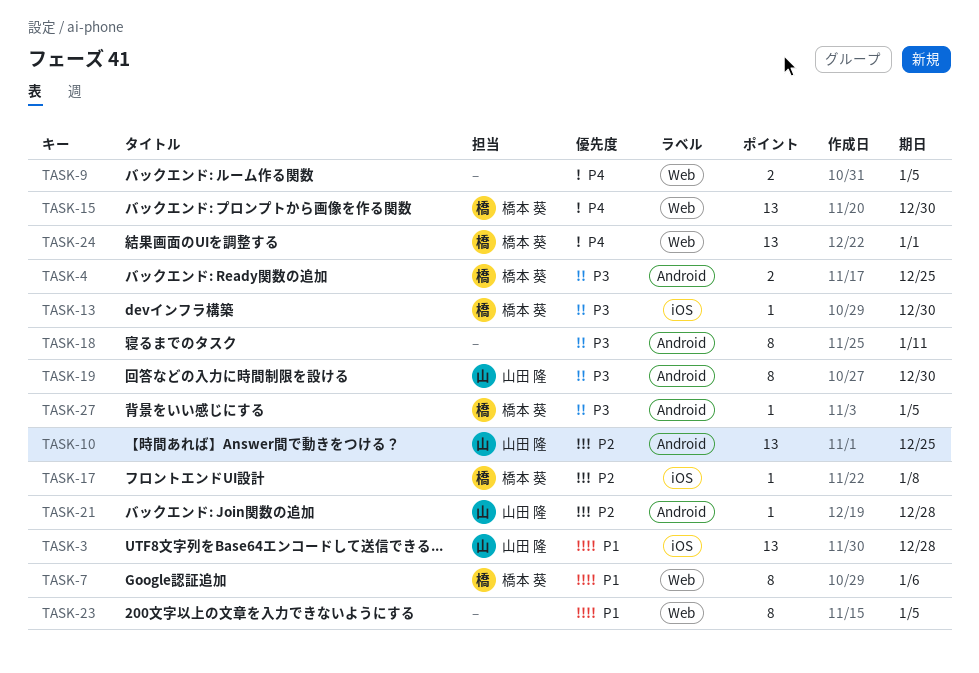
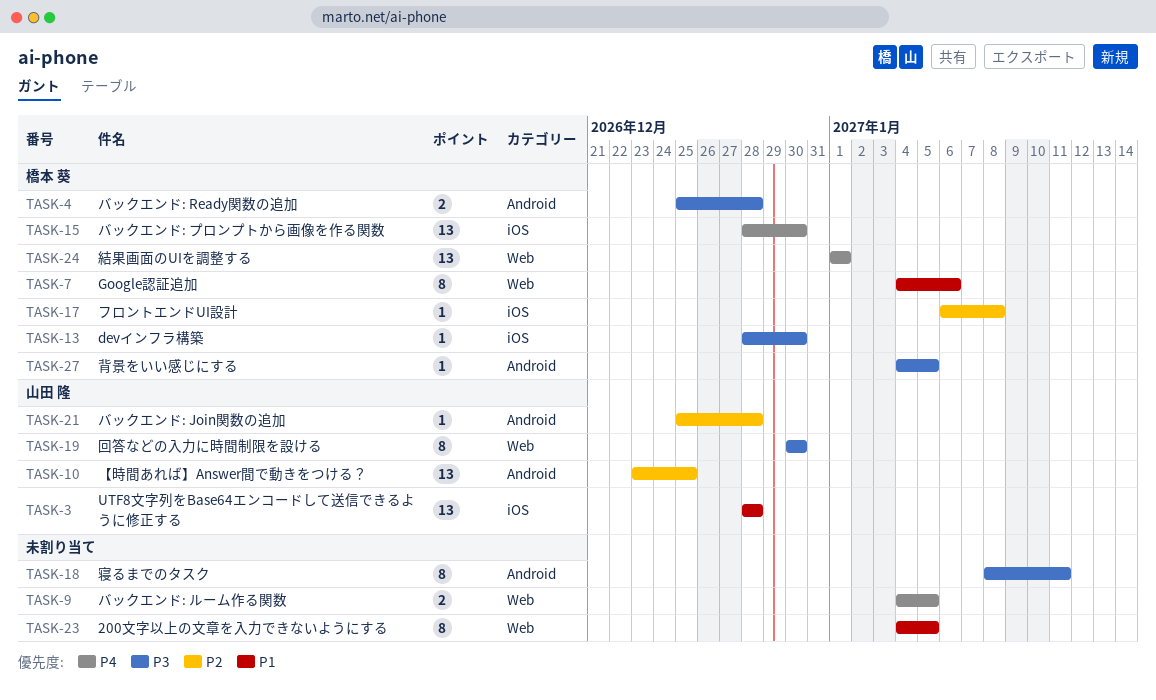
TASK-4, due: Dec 25 -> Dec 28
TASK-15, label: Web -> iOS
TASK-19, label: Android -> Web

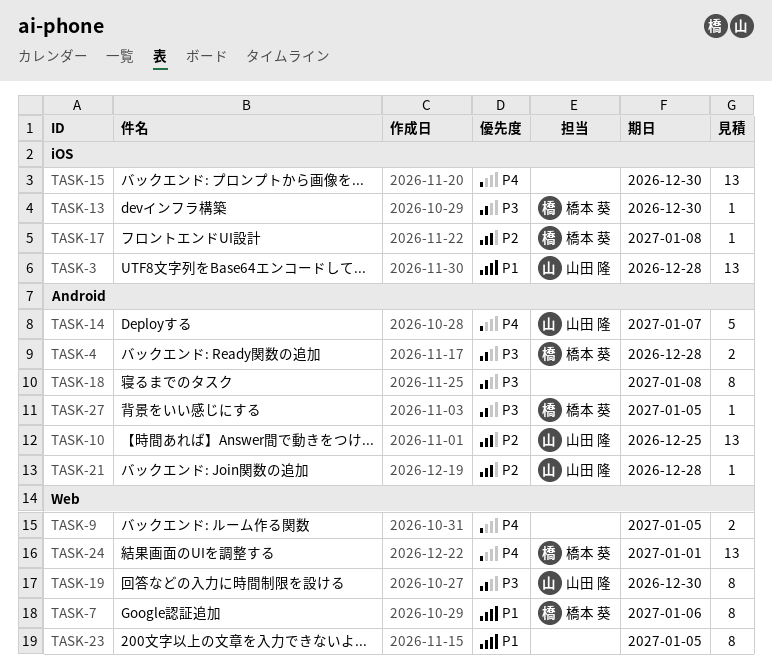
TASK-14: none -> present
TASK-15, owner: 橋本 葵 -> none
TASK-18, due: Jan 11 -> Jan 8

